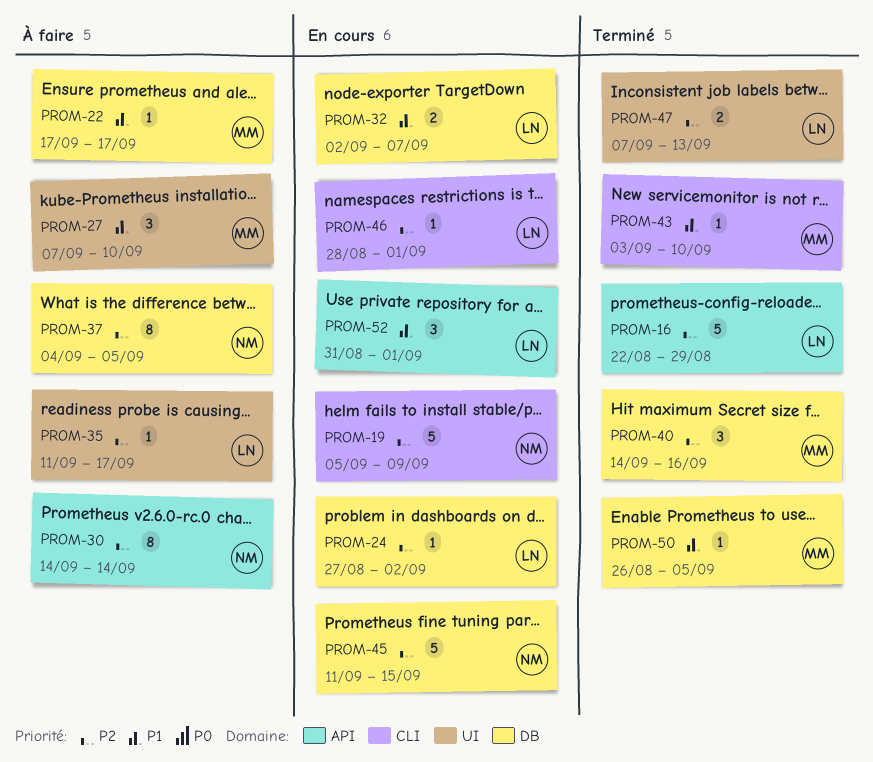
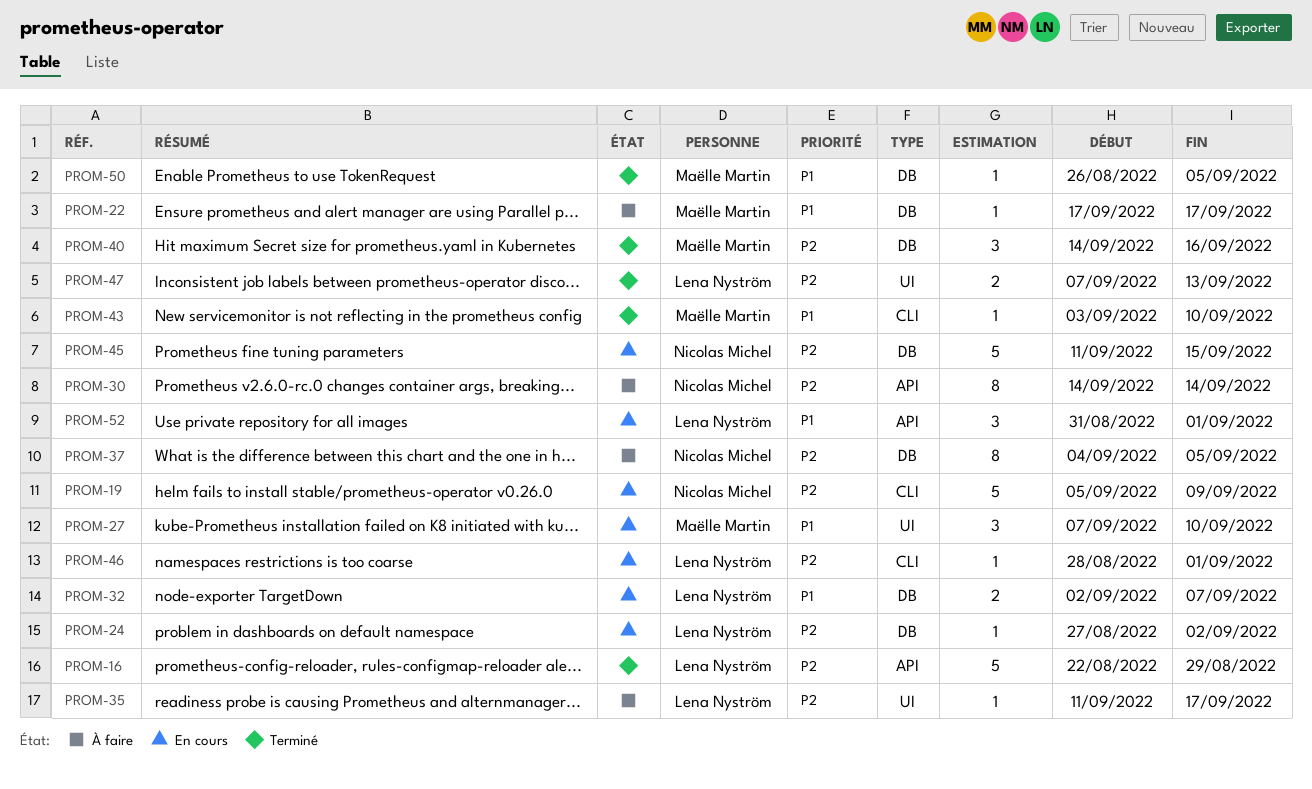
PROM-27, status: À faire -> En cours

